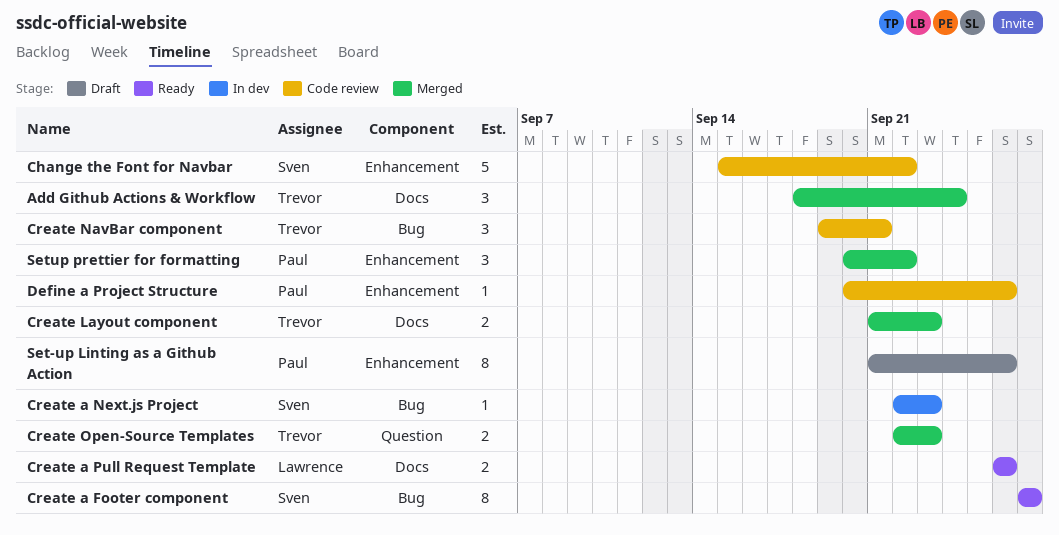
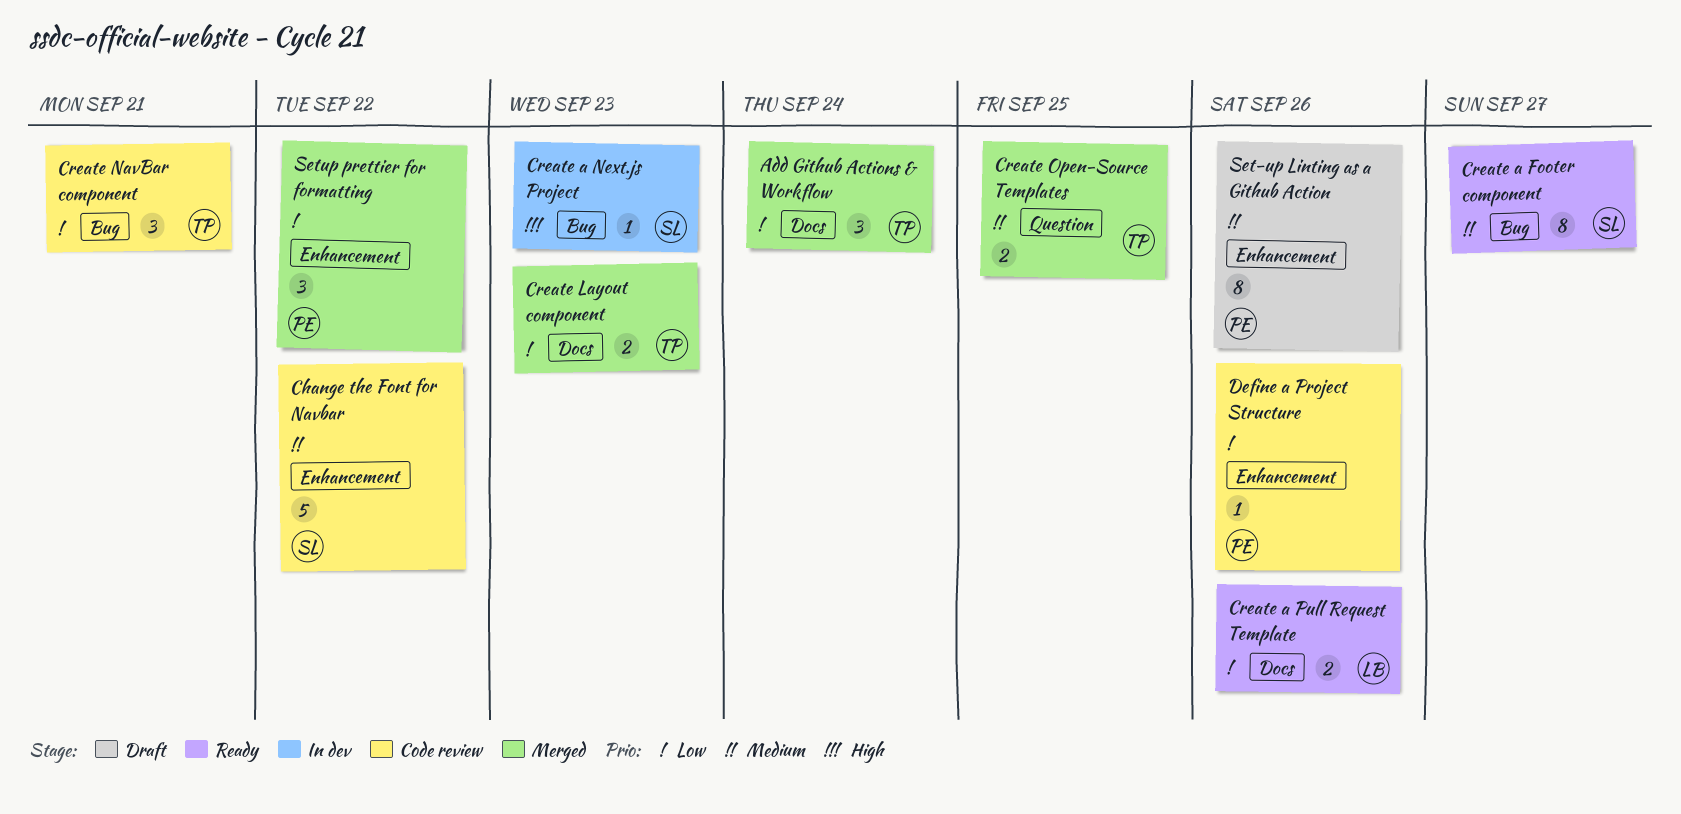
Create Open-Source Templates, due: Sep 23 -> Sep 25

